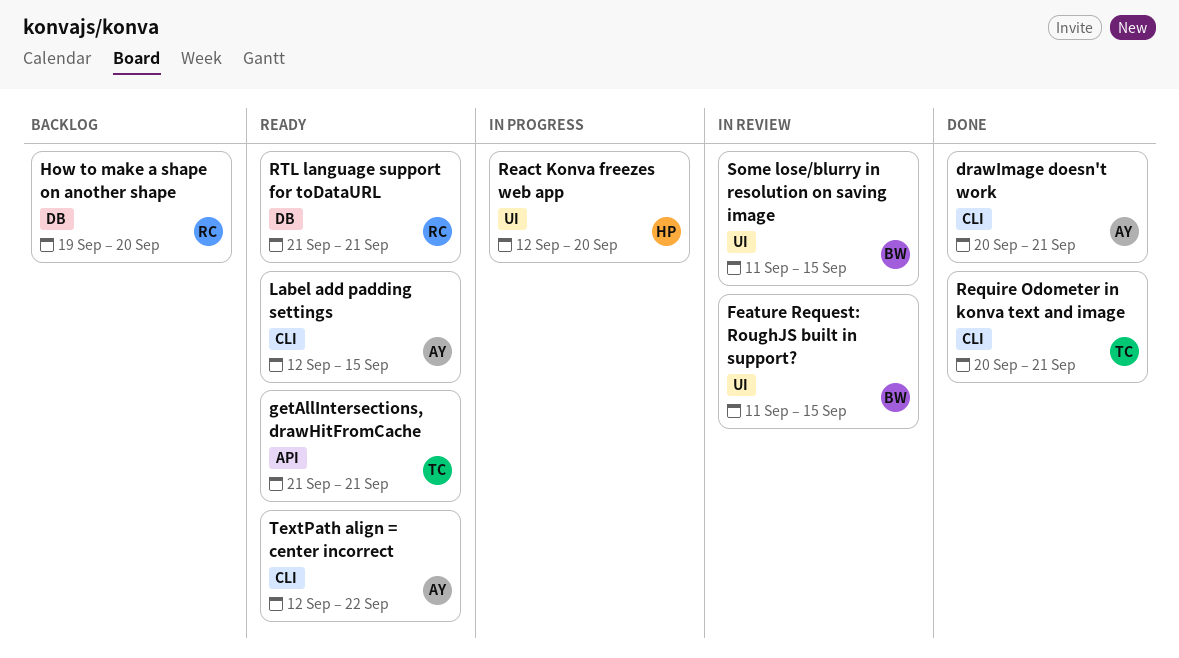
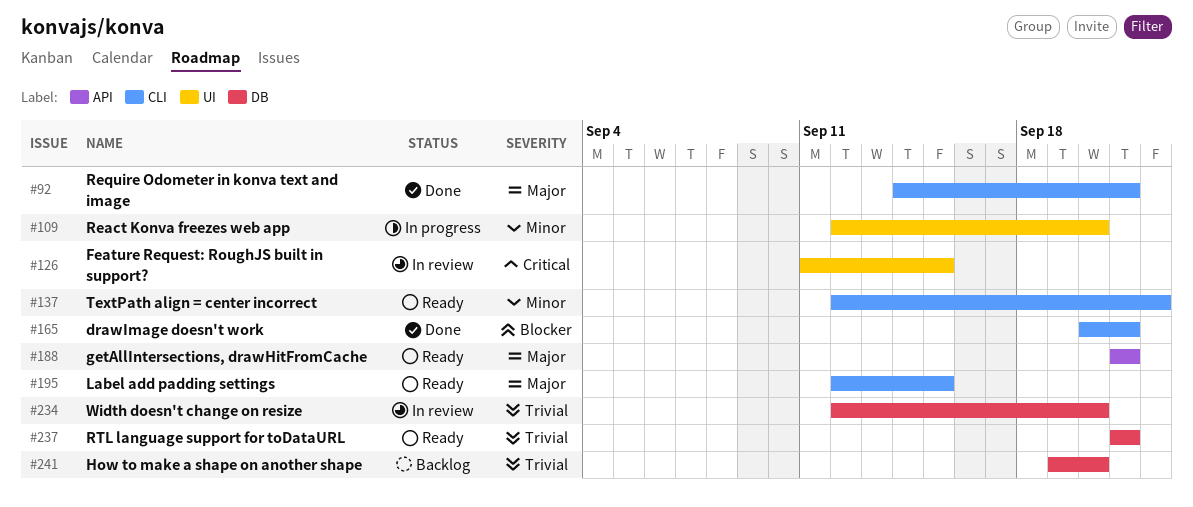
Require Odometer in konva text and image, start: Sep 20 -> Sep 14
Some lose/blurry in resolution on saving image: present -> none
Width doesn't change on resize: none -> present

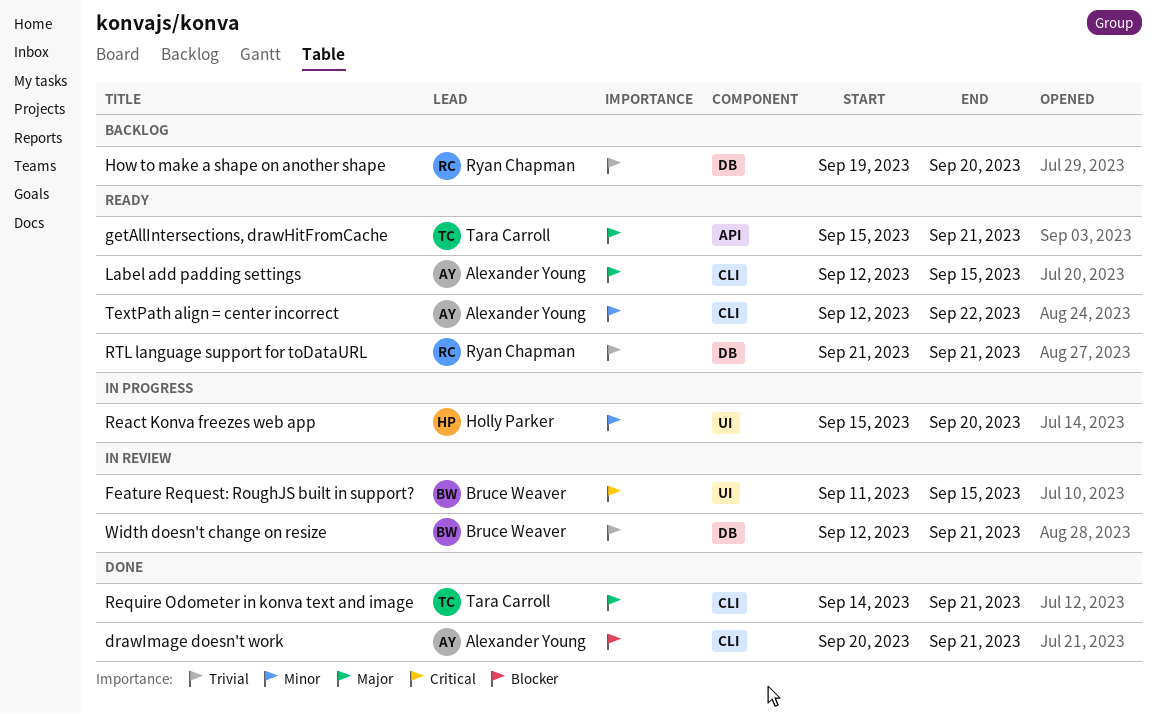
getAllIntersections, drawHitFromCache, start: Sep 21 -> Sep 15
React Konva freezes web app, start: Sep 12 -> Sep 15
Width doesn't change on resize, due: Sep 20 -> Sep 21

